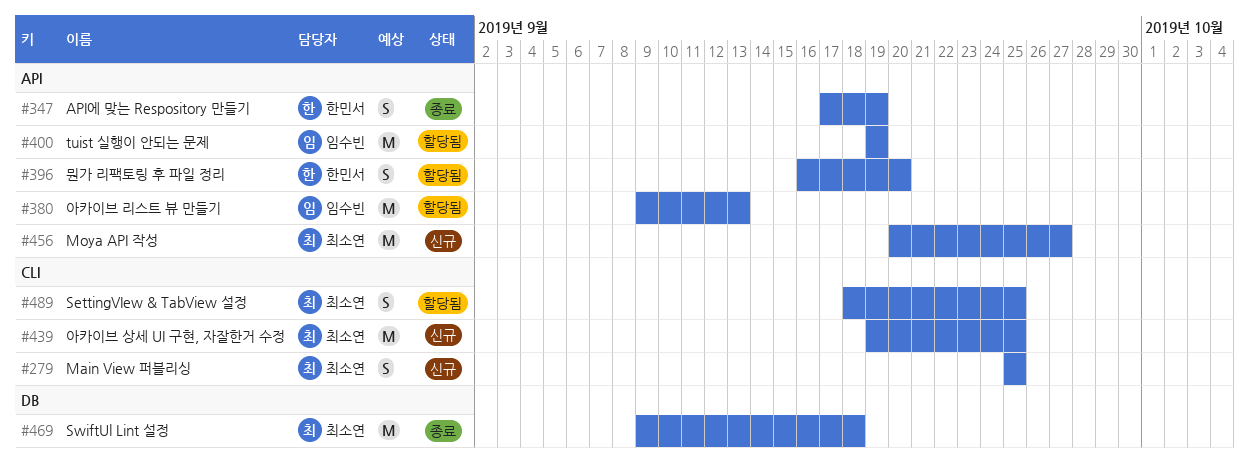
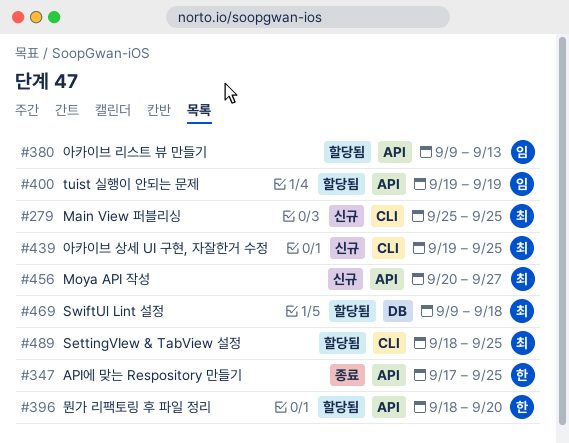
#347, due: Sep 19 -> Sep 25
#396, start: Sep 16 -> Sep 18
#469, status: 종료 -> 할당됨

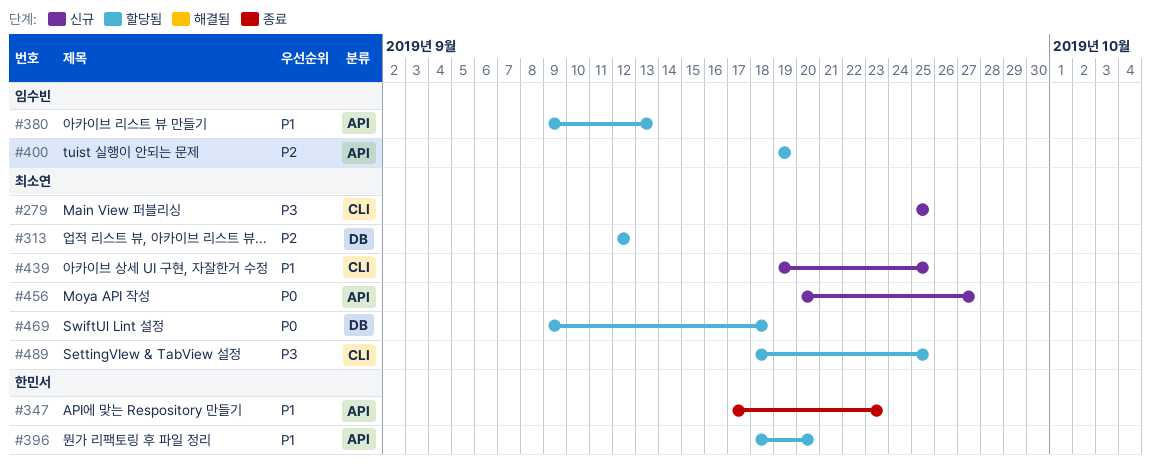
#313: none -> present
#347, due: Sep 25 -> Sep 23

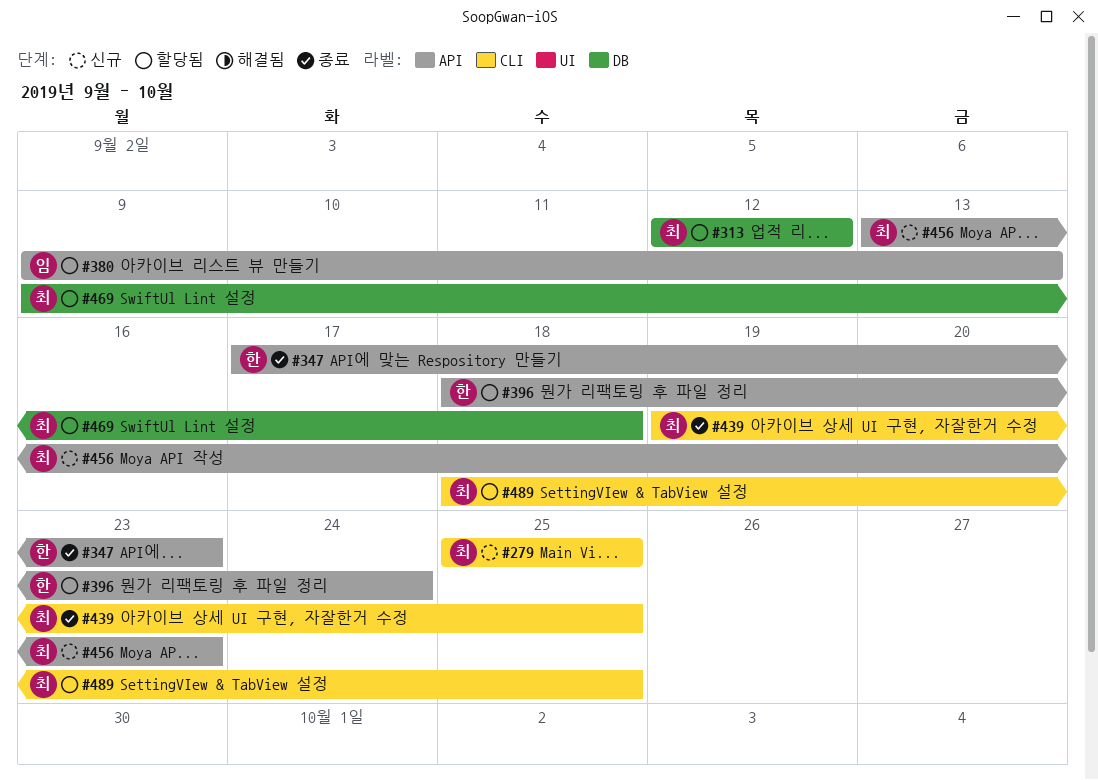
#396, due: Sep 20 -> Sep 24
#400: present -> none
#439, status: 신규 -> 종료
#456, start: Sep 20 -> Sep 13
#456, due: Sep 27 -> Sep 23

